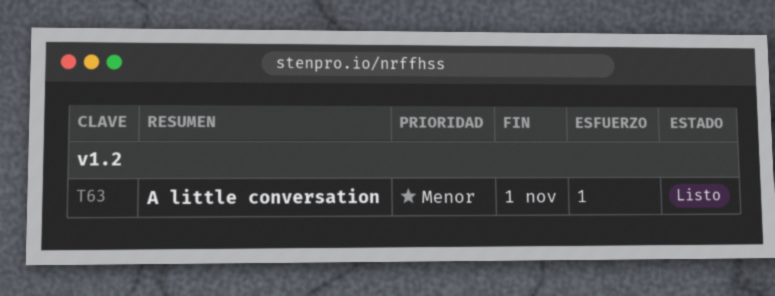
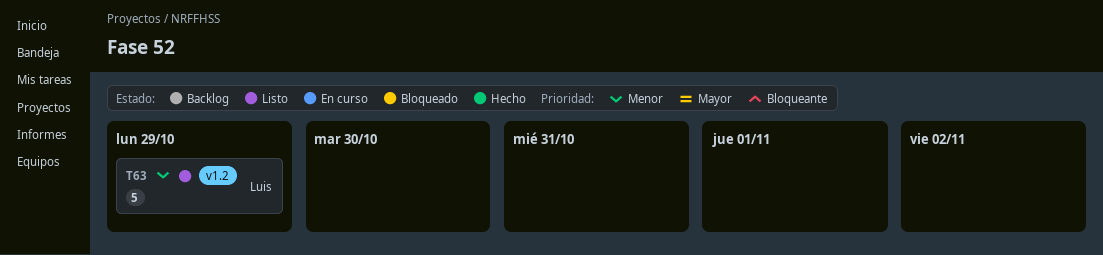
T63, estimate: 1 -> 5
T63, due: Nov 1 -> Oct 29

